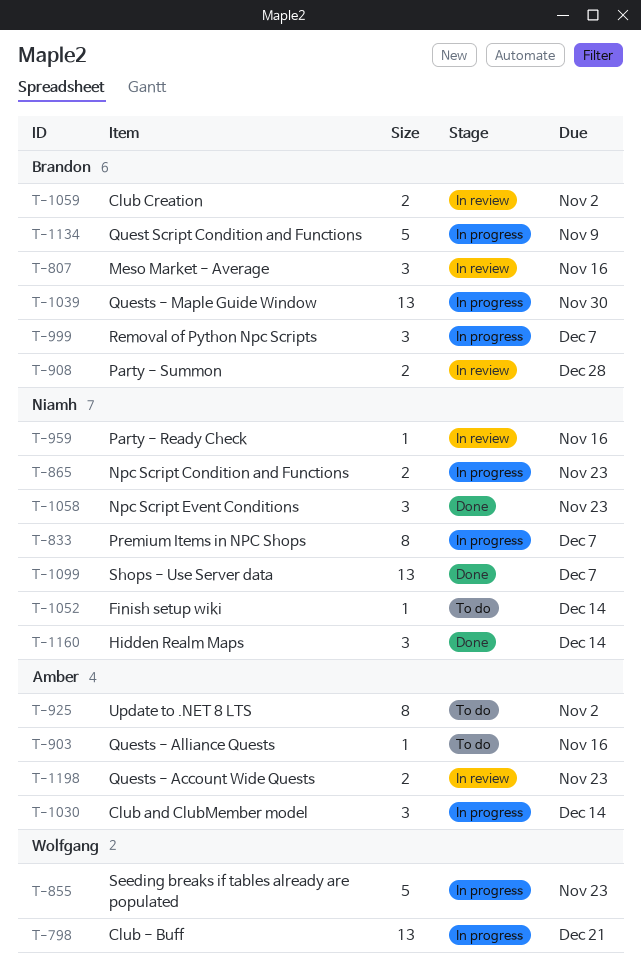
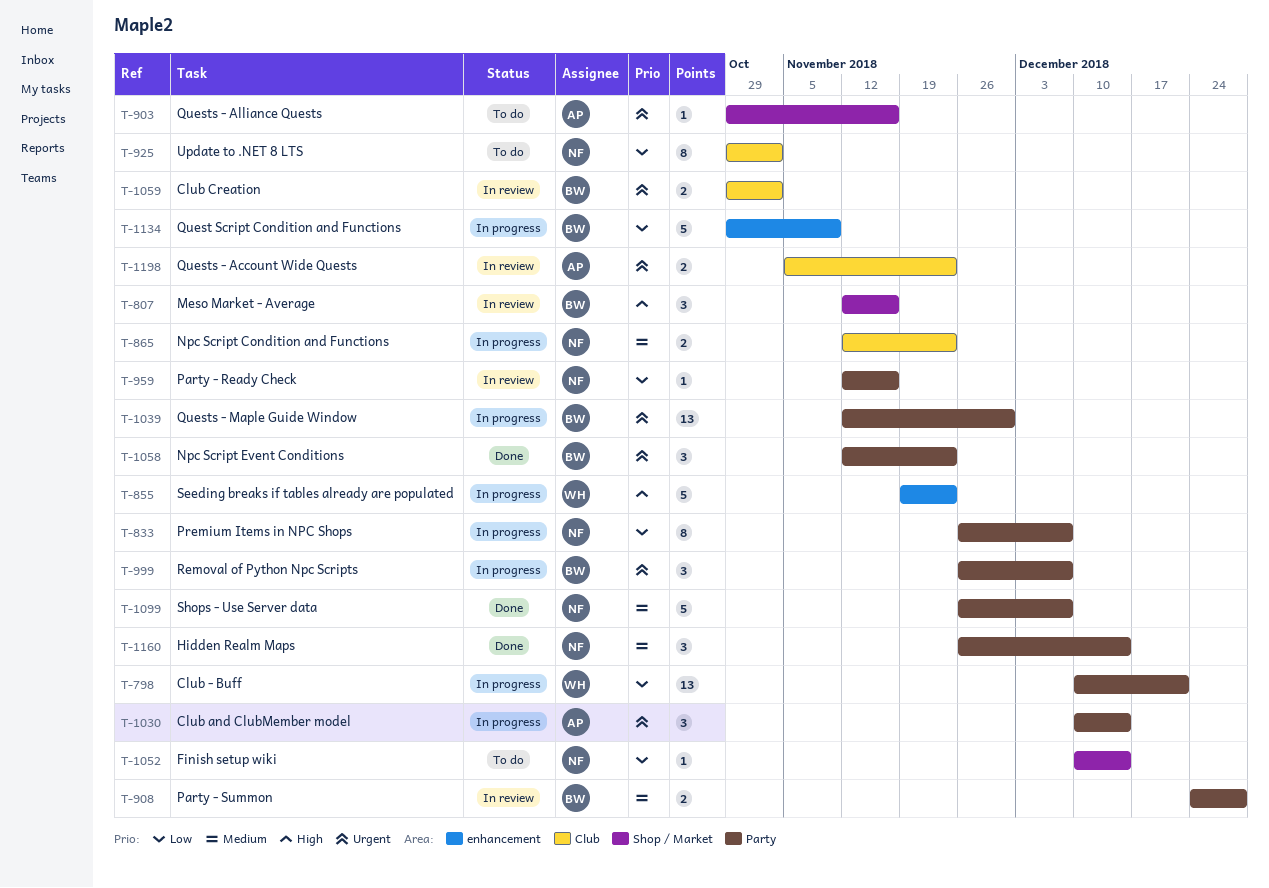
T-925, owner: Amber -> Niamh
T-1058, owner: Niamh -> Brandon
T-1099, estimate: 13 -> 5

